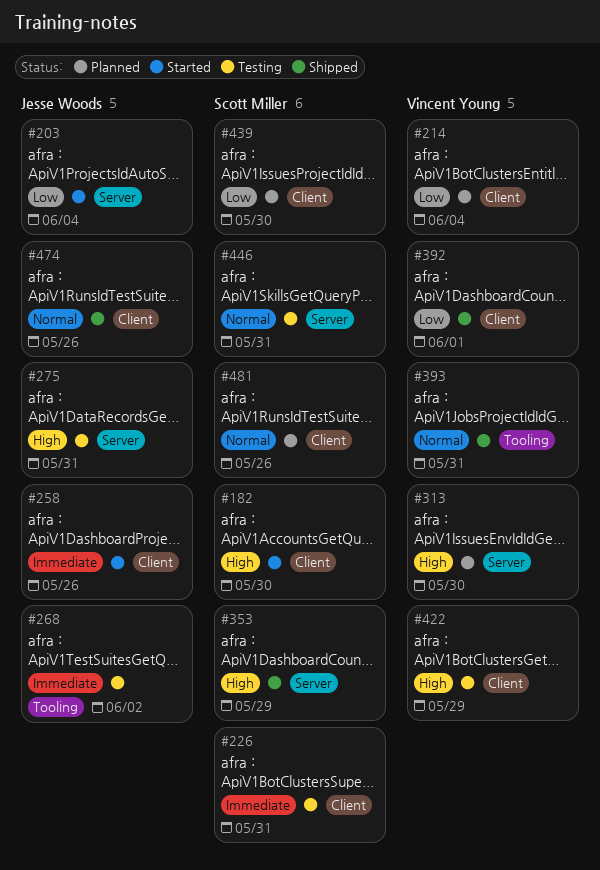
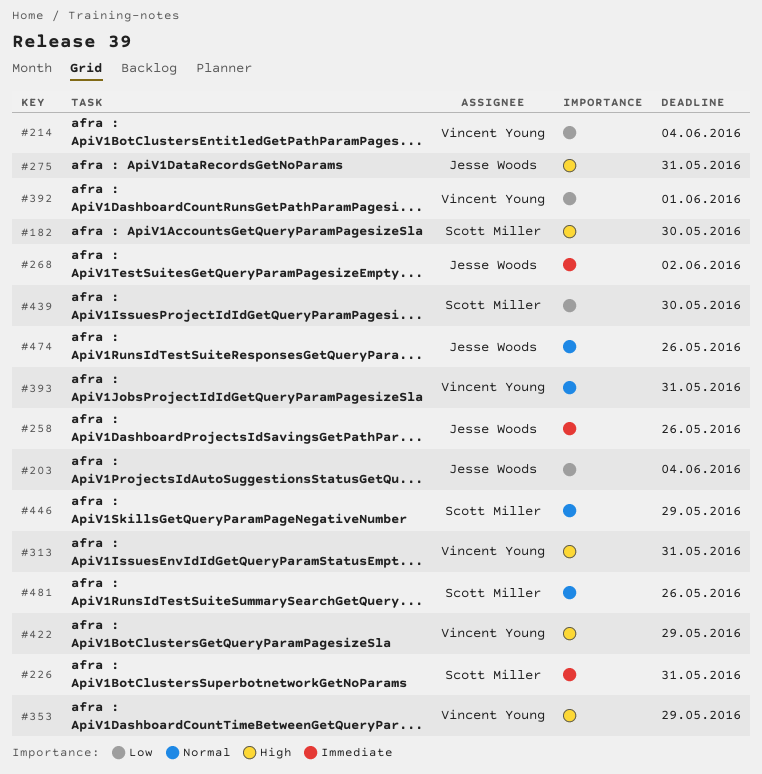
#313, due: May 30 -> May 31
#353, owner: Scott Miller -> Vincent Young
#446, due: May 31 -> May 29

